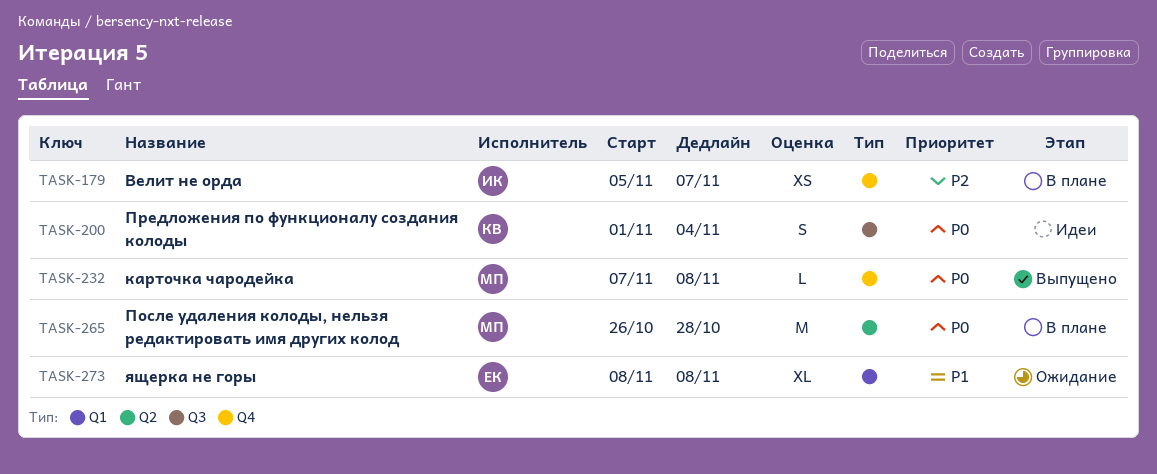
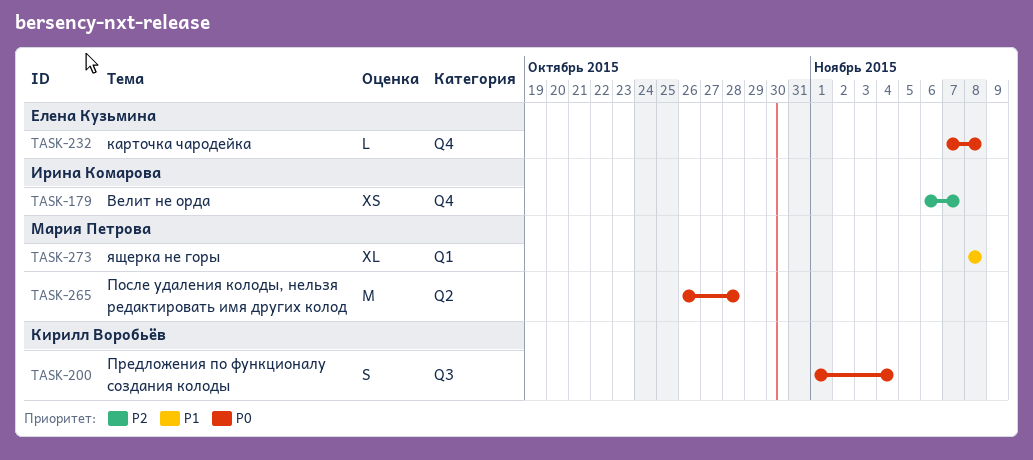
TASK-179, start: Nov 5 -> Nov 6
TASK-232, owner: Мария Петрова -> Елена Кузьмина
TASK-273, owner: Елена Кузьмина -> Мария Петрова

